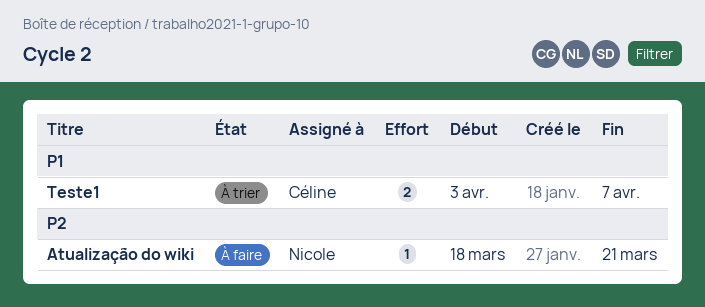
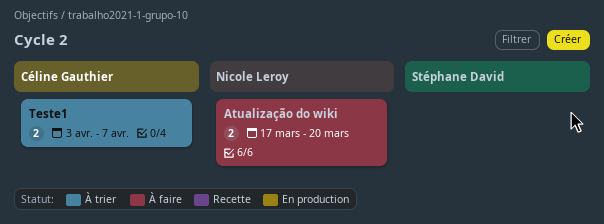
Atualização do wiki, estimate: 1 -> 2
Atualização do wiki, start: Mar 18 -> Mar 17
Atualização do wiki, due: Mar 21 -> Mar 20

